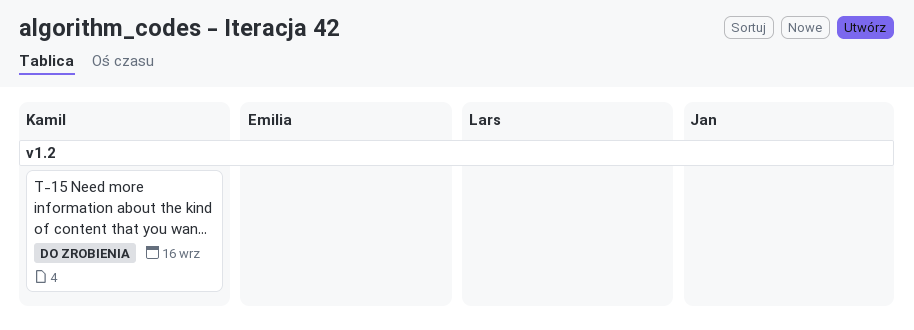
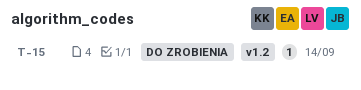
T-15, due: Sep 16 -> Sep 14

